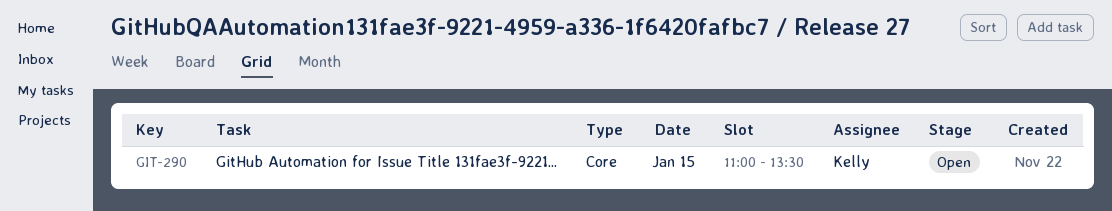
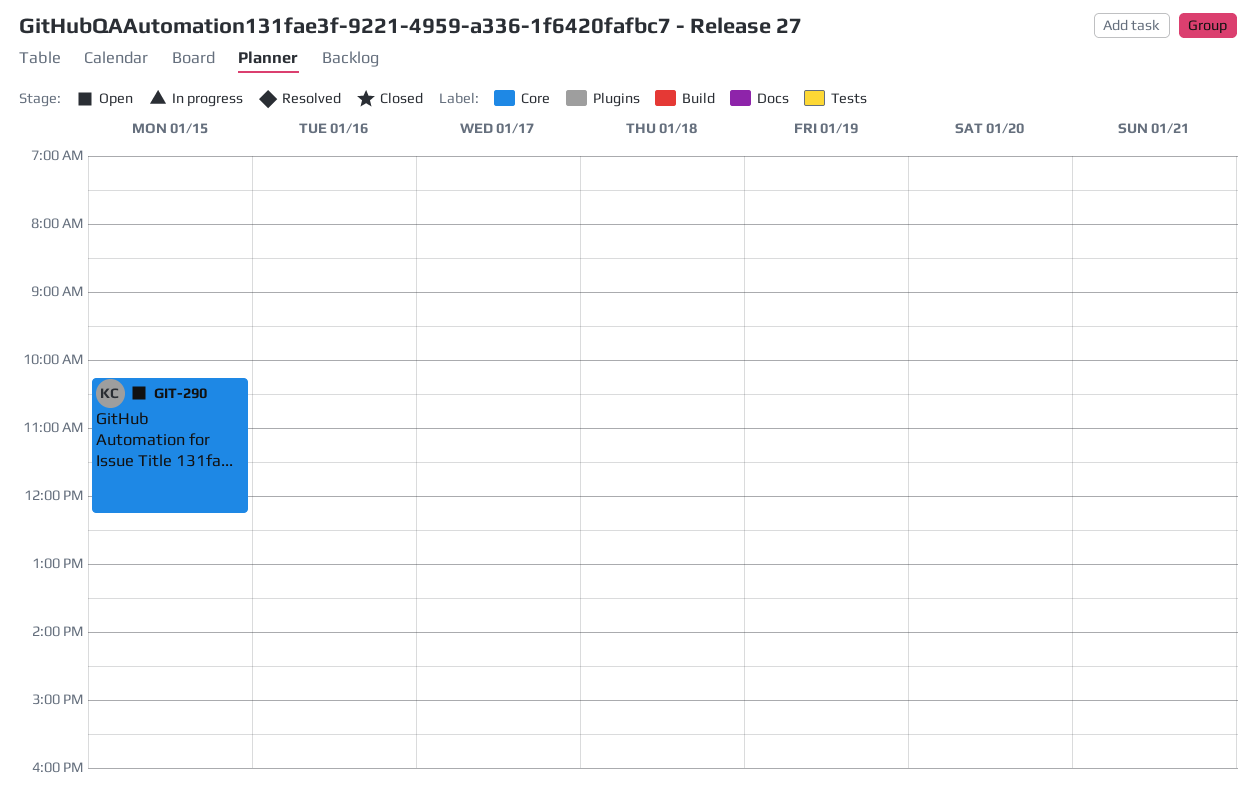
GIT-290, begins: 11:00 -> 10:15
GIT-290, ends: 13:30 -> 12:15

